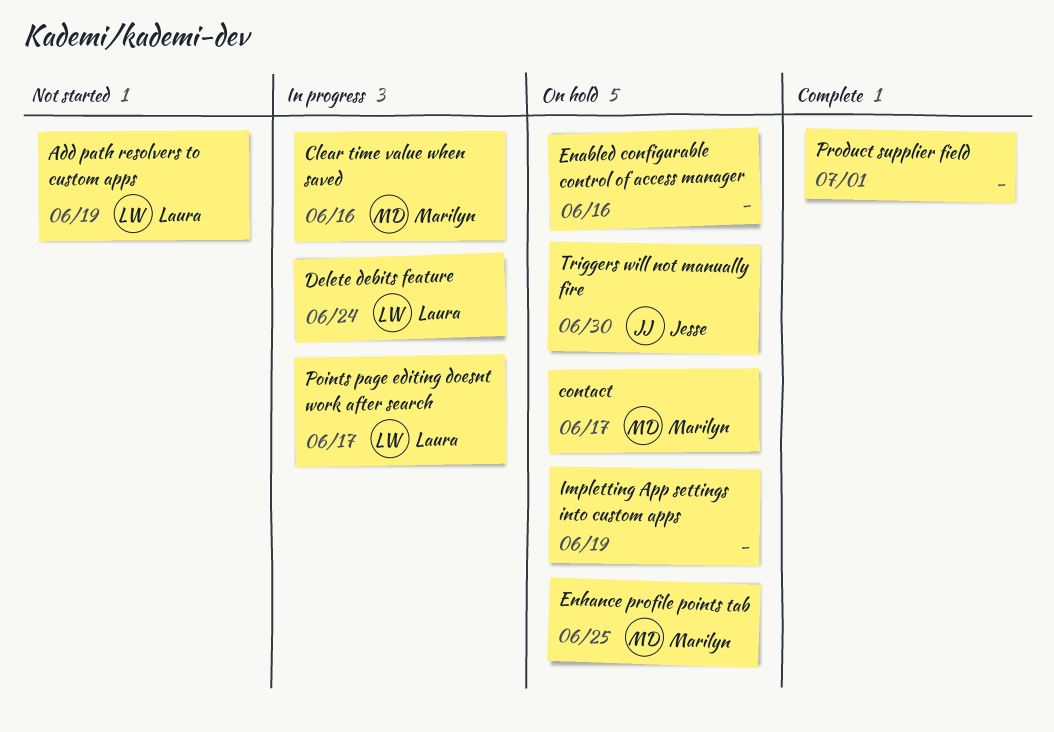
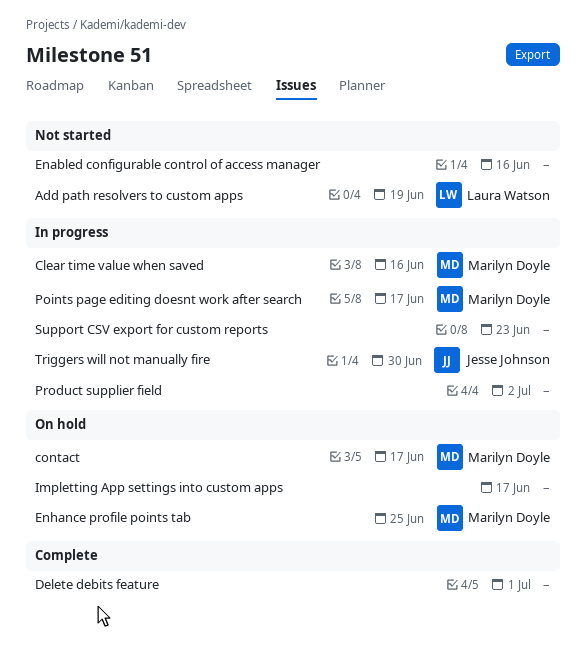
Delete debits feature, status: In progress -> Complete
Delete debits feature, owner: Laura Watson -> none
Delete debits feature, due: Jun 24 -> Jul 1
Enabled configurable control of access manager, status: On hold -> Not started
Impletting App settings into custom apps, due: Jun 19 -> Jun 17
Points page editing doesnt work after search, owner: Laura Watson -> Marilyn Doyle
Product supplier field, status: Complete -> In progress
Product supplier field, due: Jul 1 -> Jul 2
Support CSV export for custom reports: none -> present
Triggers will not manually fire, status: On hold -> In progress

